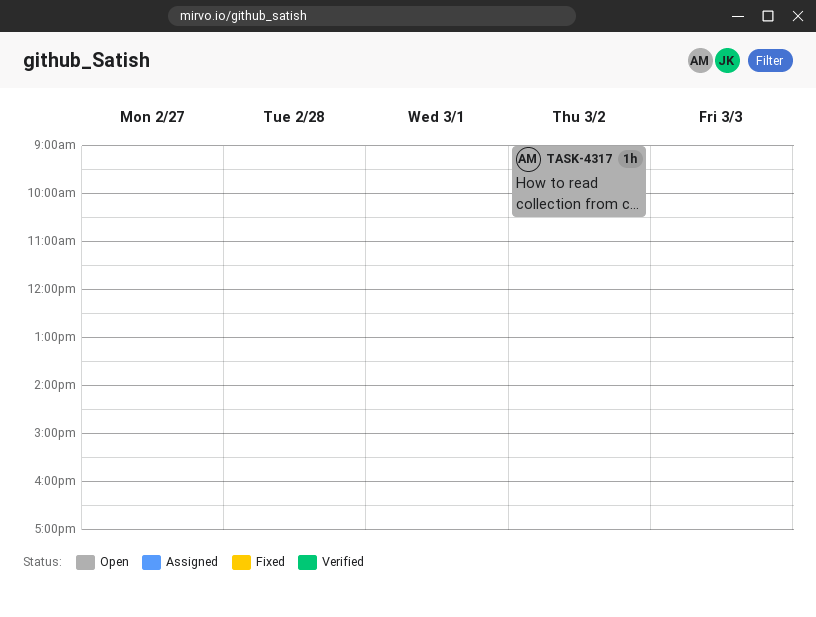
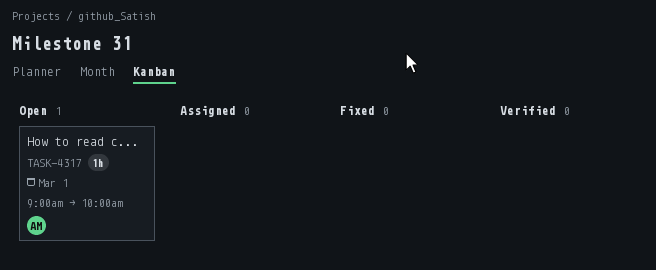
TASK-4317, day: Mar 2 -> Mar 1
TASK-4317, ends: 10:30 -> 10:00

